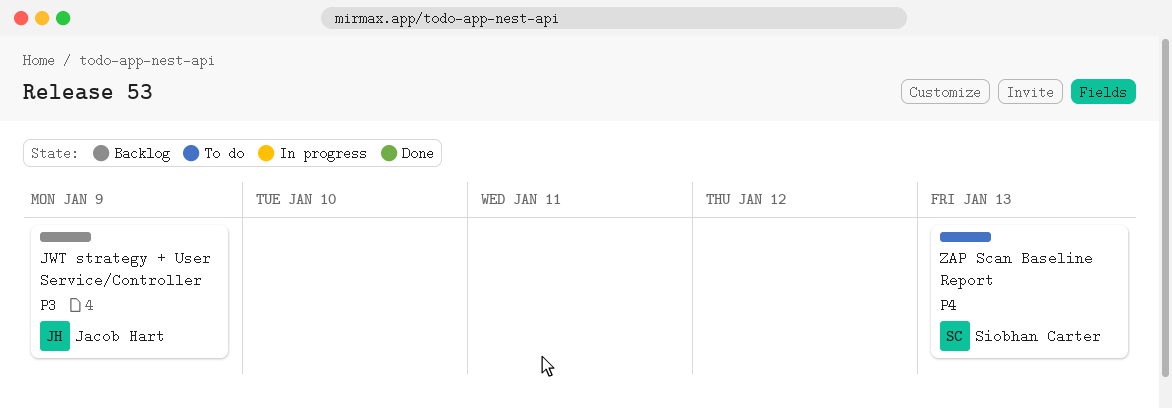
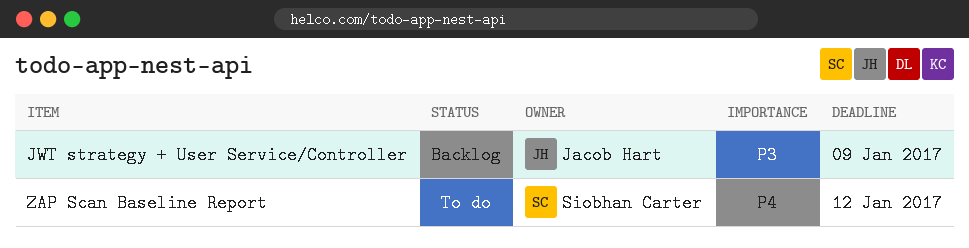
ZAP Scan Baseline Report, due: Jan 13 -> Jan 12

